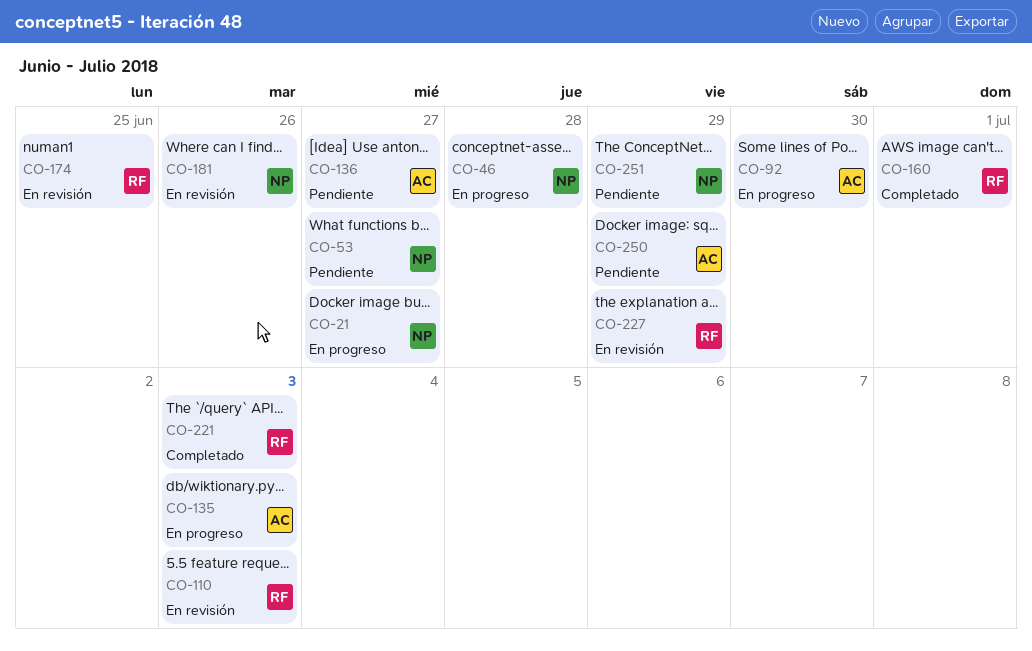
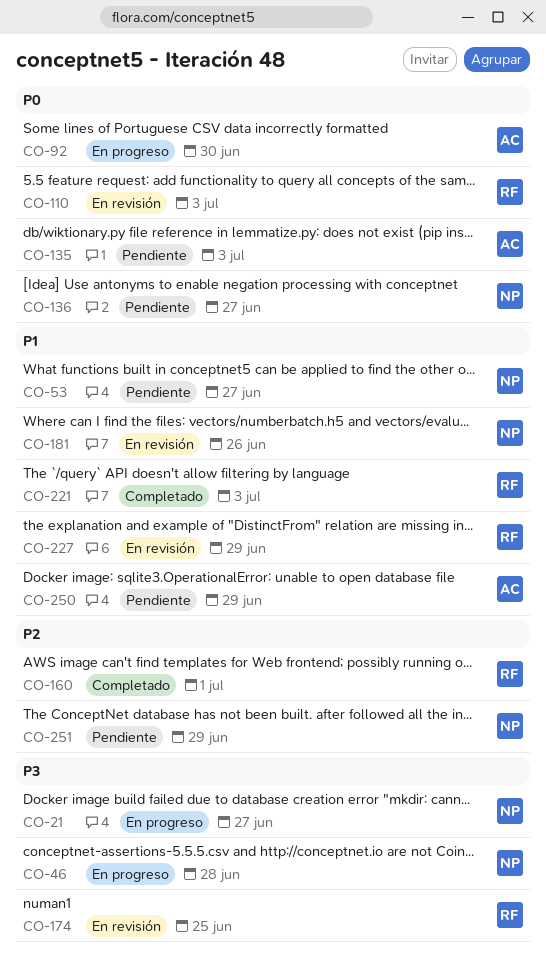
CO-135, status: En progreso -> Pendiente
CO-136, owner: AC -> NP

